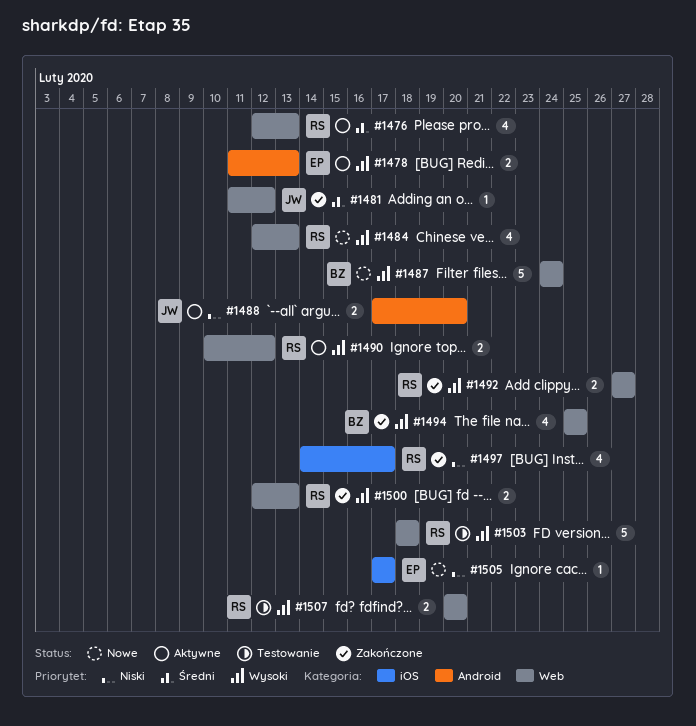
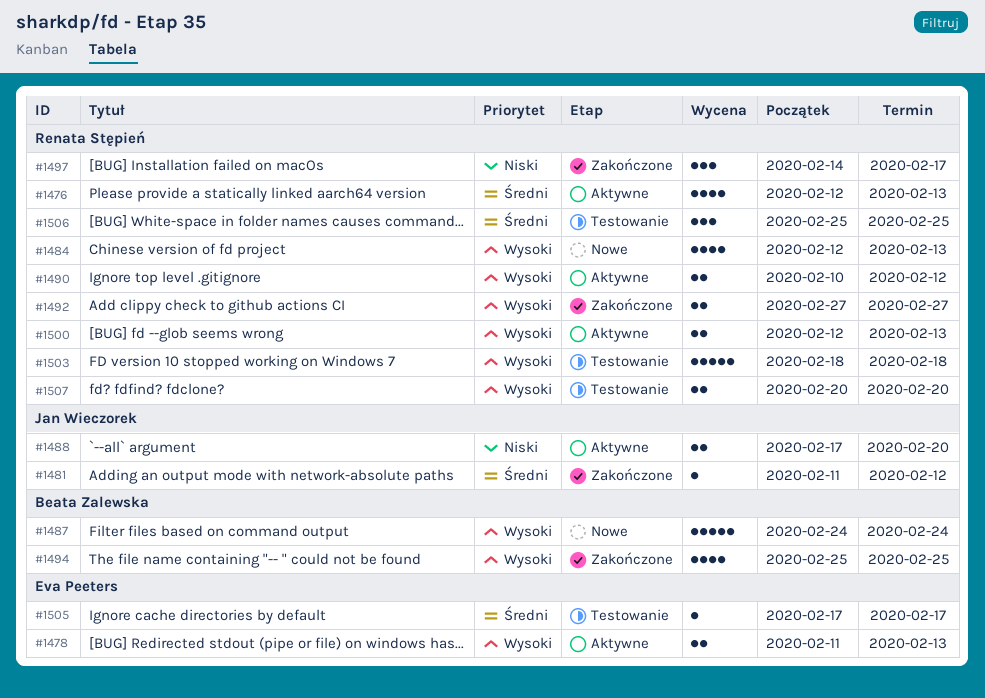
#1497, estimate: 4 -> 3
#1500, status: Zakończone -> Aktywne
#1505, status: Nowe -> Testowanie
#1505, priority: Niski -> Średni
#1506: none -> present

